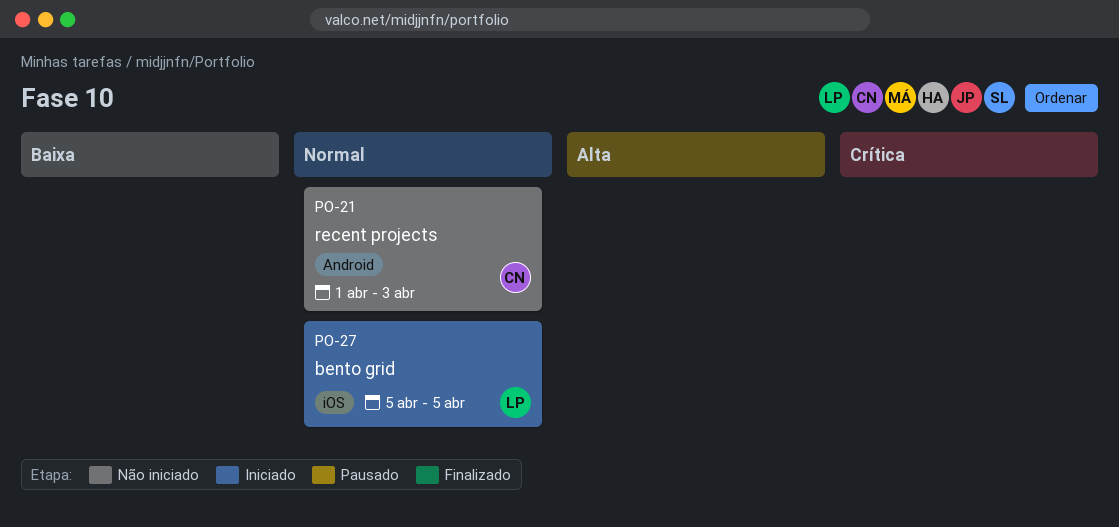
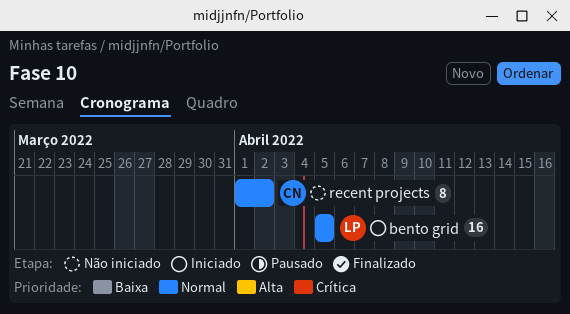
recent projects, due: Apr 3 -> Apr 2

